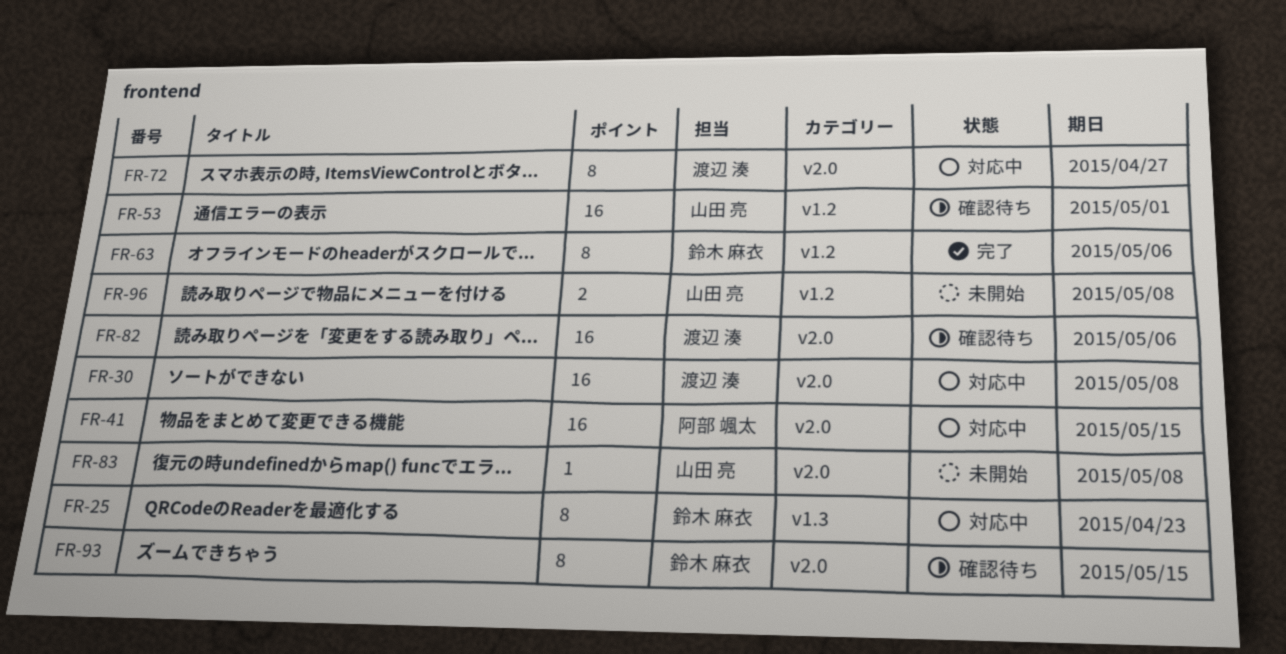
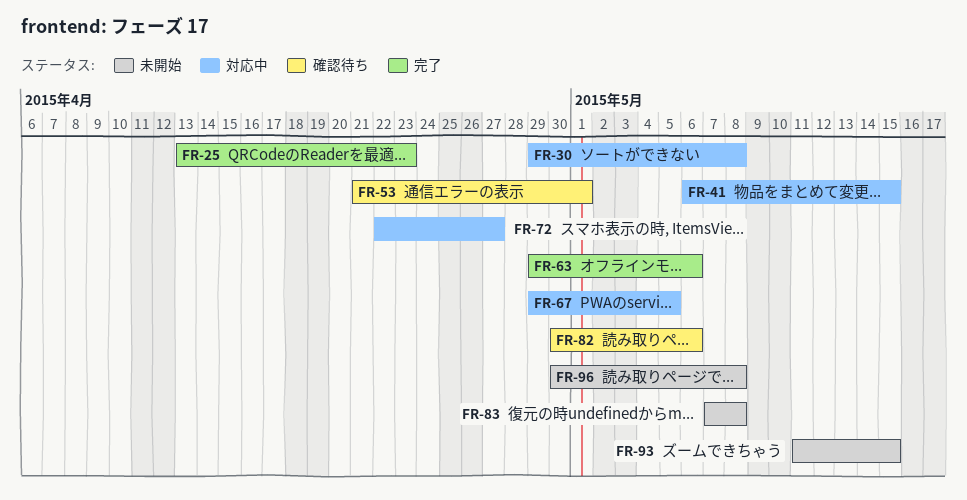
FR-25, status: 対応中 -> 完了
FR-67: none -> present
FR-93, status: 確認待ち -> 未開始

